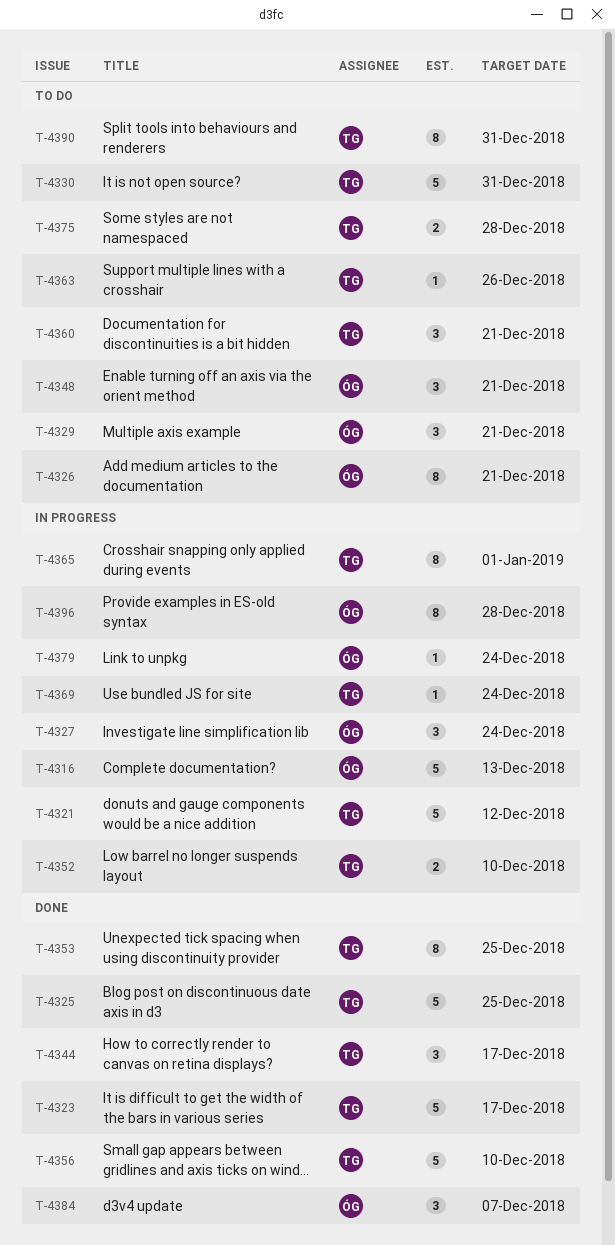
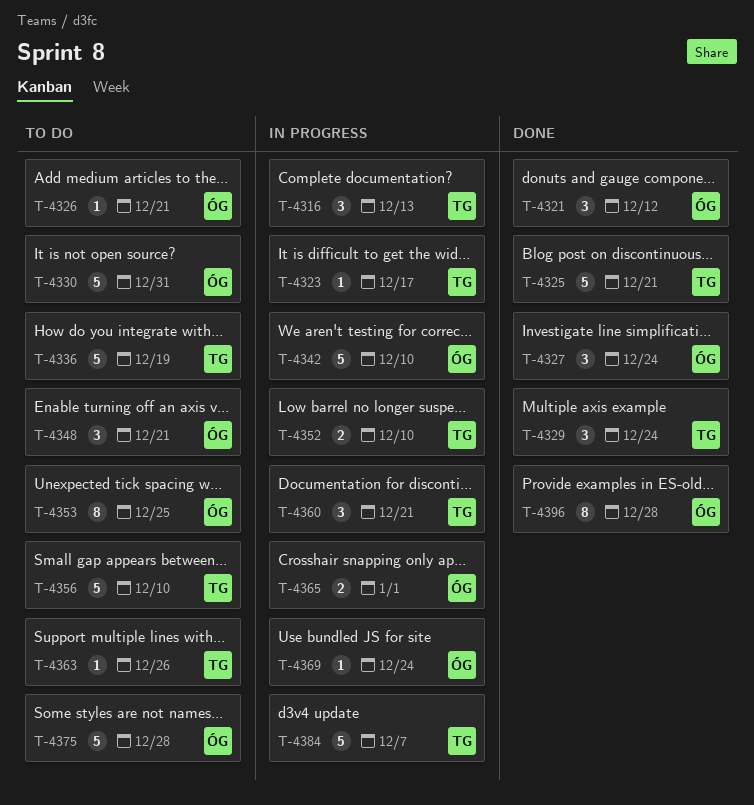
T-4316, owner: ÓG -> TG
T-4316, estimate: 5 -> 3
T-4321, status: In progress -> Done
T-4321, owner: TG -> ÓG
T-4321, estimate: 5 -> 3
T-4323, status: Done -> In progress
T-4323, estimate: 5 -> 1
T-4325, due: Dec 25 -> Dec 21
T-4326, estimate: 8 -> 1
T-4327, status: In progress -> Done
T-4329, status: To do -> Done
T-4329, owner: ÓG -> TG
T-4329, due: Dec 21 -> Dec 24
T-4330, owner: TG -> ÓG
T-4336: none -> present
T-4342: none -> present
T-4344: present -> none
T-4353, status: Done -> To do
T-4353, owner: TG -> ÓG
T-4356, status: Done -> To do
T-4360, status: To do -> In progress
T-4365, owner: TG -> ÓG
T-4365, estimate: 8 -> 2
T-4369, owner: TG -> ÓG
T-4375, owner: TG -> ÓG
T-4375, estimate: 2 -> 5
T-4379: present -> none
T-4384, status: Done -> In progress
T-4384, owner: ÓG -> TG
T-4384, estimate: 3 -> 5
T-4390: present -> none
T-4396, status: In progress -> Done

